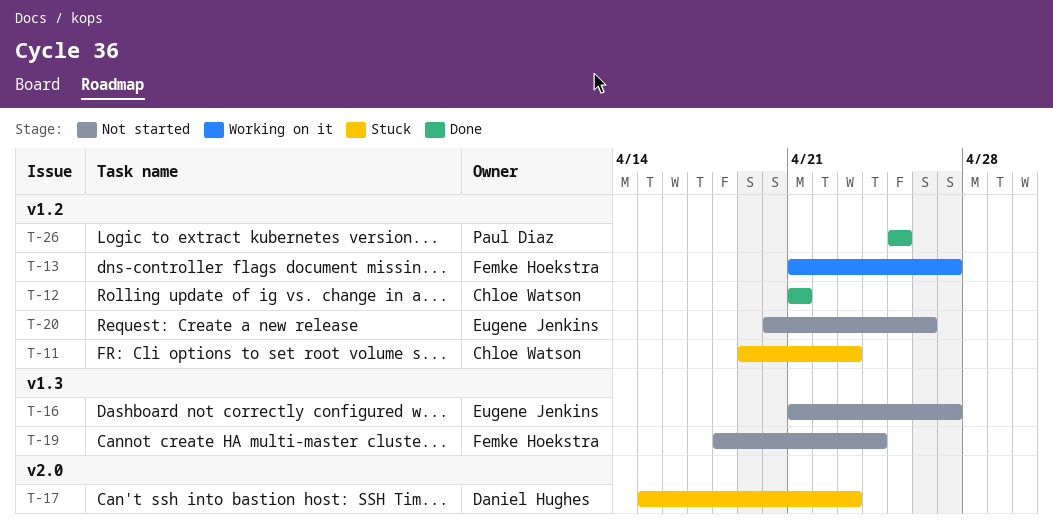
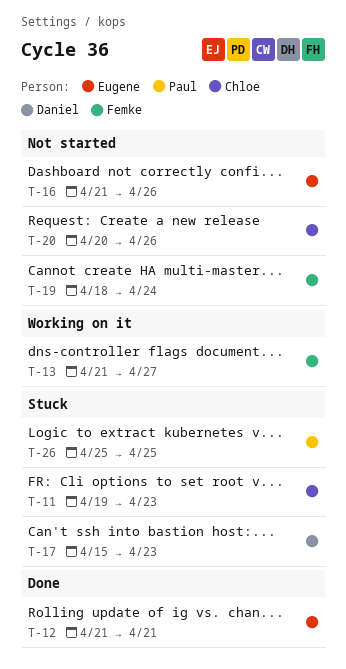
T-12, owner: Chloe Watson -> Eugene Jenkins
T-16, due: Apr 27 -> Apr 26
T-20, owner: Eugene Jenkins -> Chloe Watson
T-26, status: Done -> Stuck

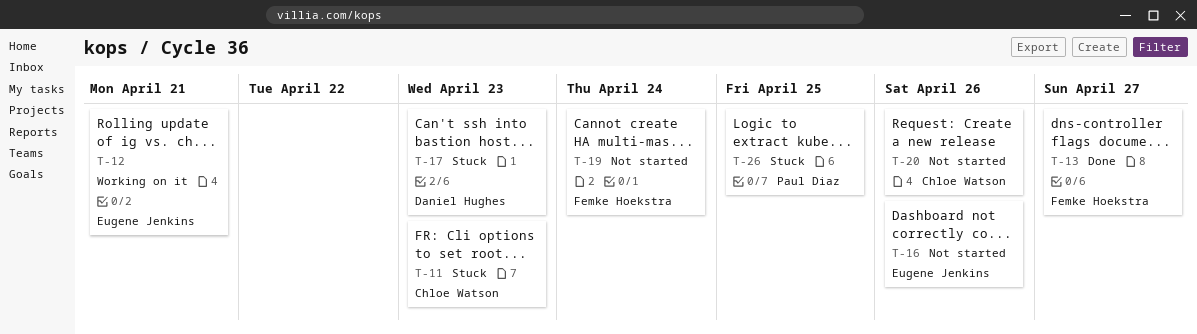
T-12, status: Done -> Working on it
T-13, status: Working on it -> Done

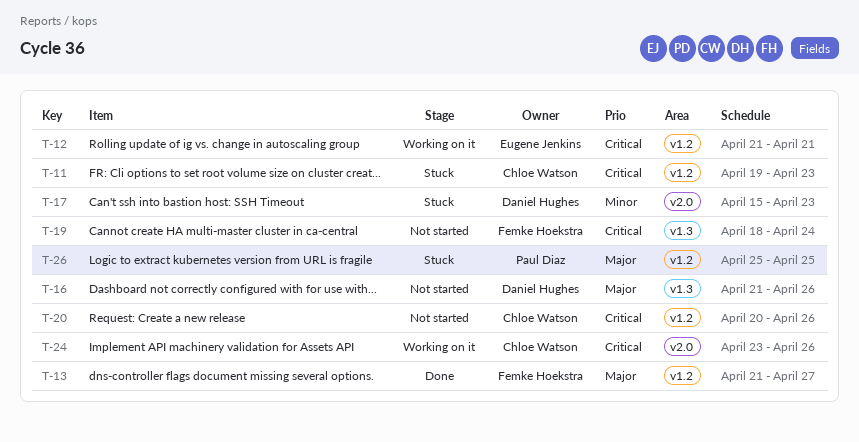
T-16, owner: Eugene Jenkins -> Daniel Hughes
T-24: none -> present

